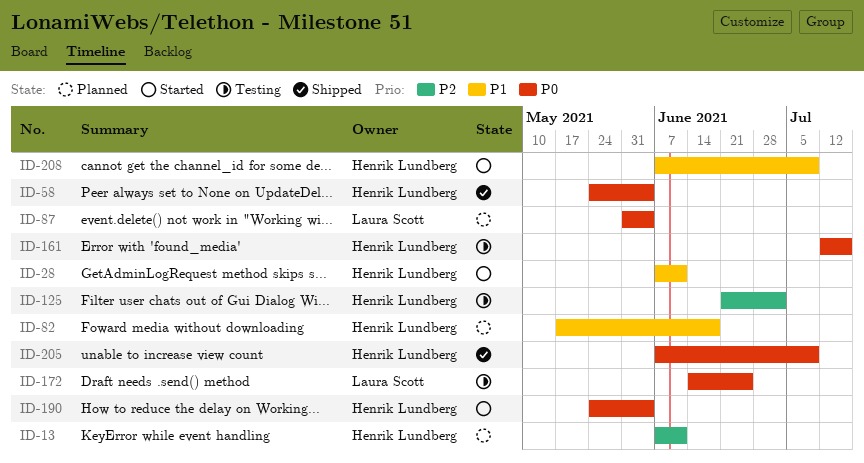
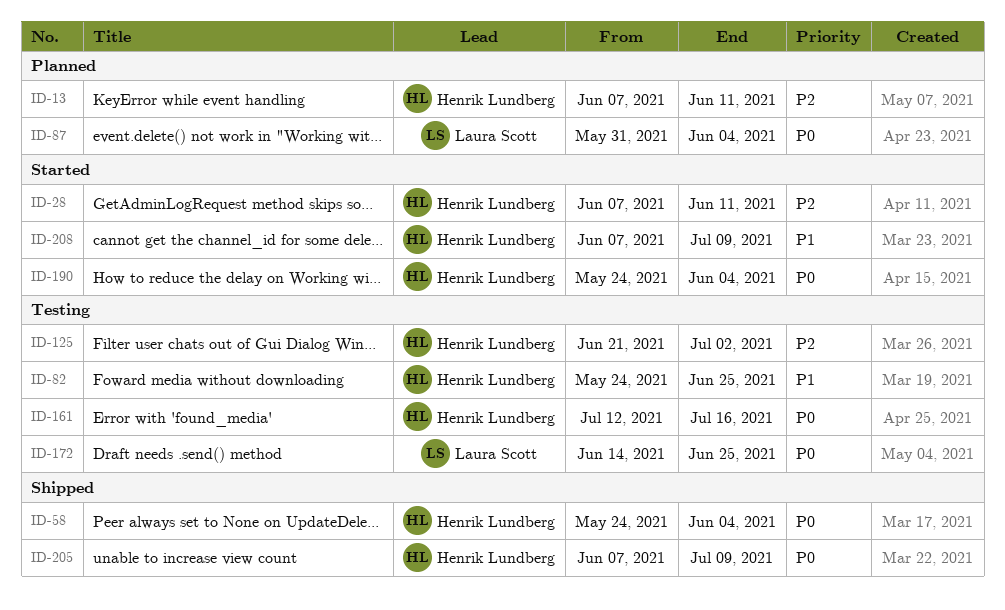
ID-28, priority: P1 -> P2
ID-82, status: Planned -> Testing
ID-82, start: May 17 -> May 24
ID-82, due: Jun 18 -> Jun 25

